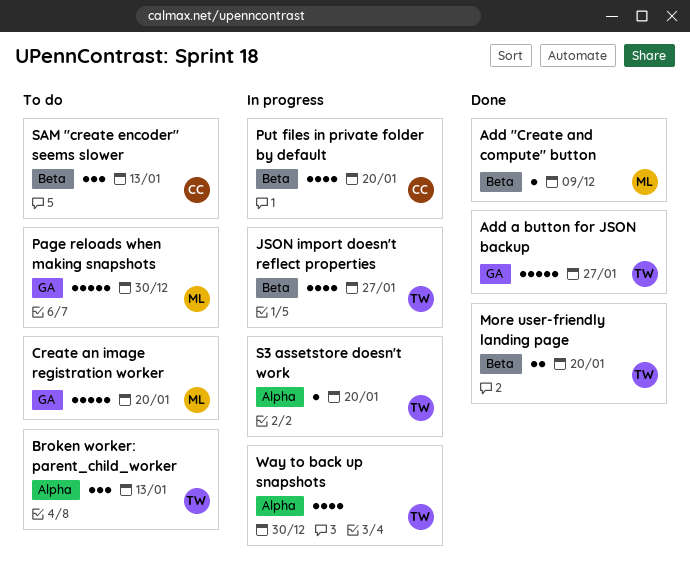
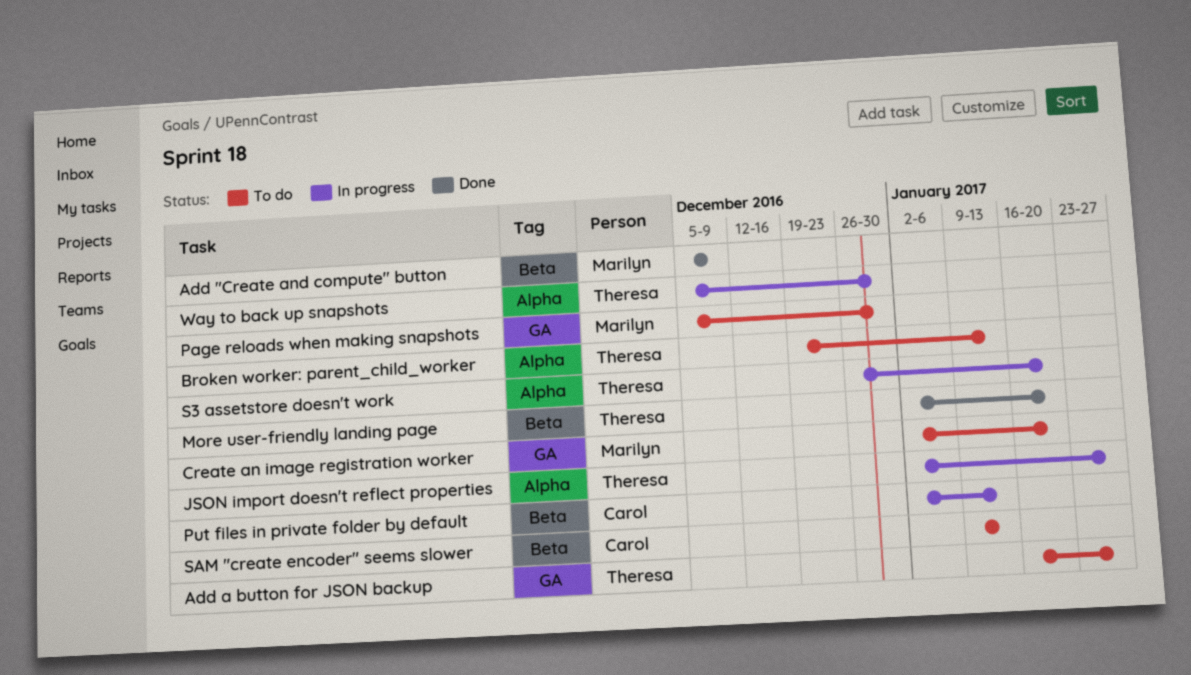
Add a button for JSON backup, status: Done -> To do
JSON import doesn't reflect properties, label: Beta -> Alpha
Put files in private folder by default, due: Jan 20 -> Jan 13

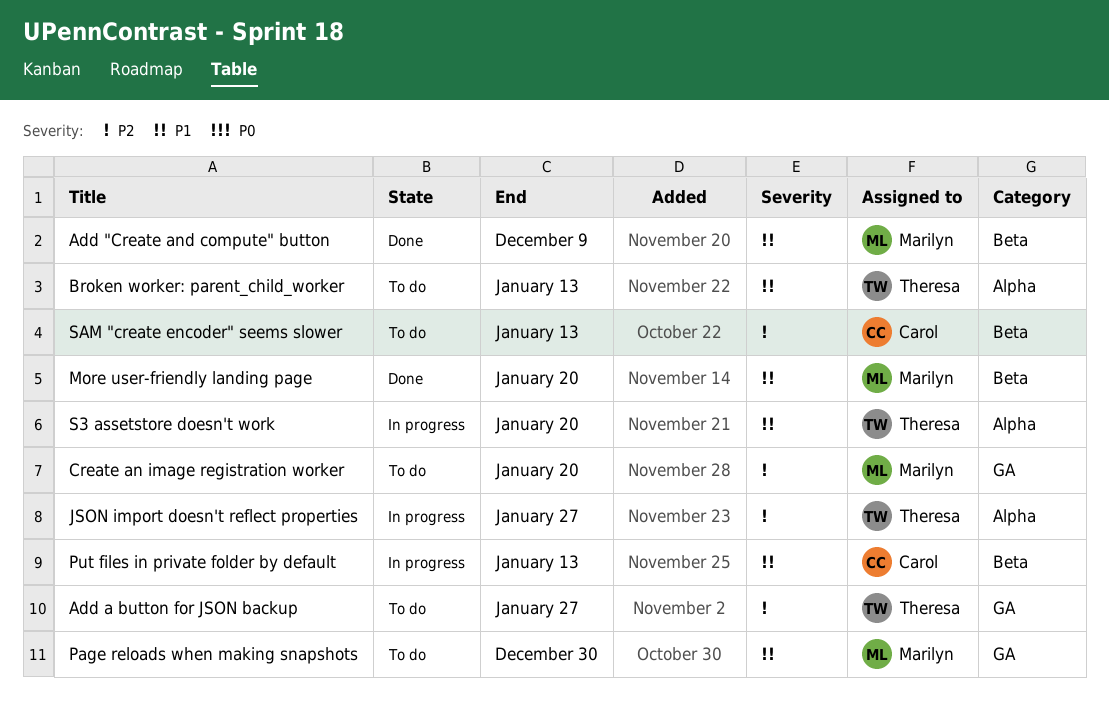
More user-friendly landing page, owner: Theresa -> Marilyn
Way to back up snapshots: present -> none

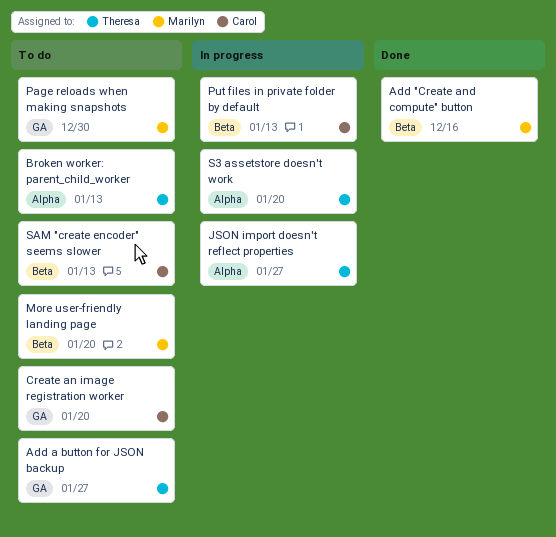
Add "Create and compute" button, due: Dec 9 -> Dec 16
Create an image registration worker, owner: Marilyn -> Carol
More user-friendly landing page, status: Done -> To do

